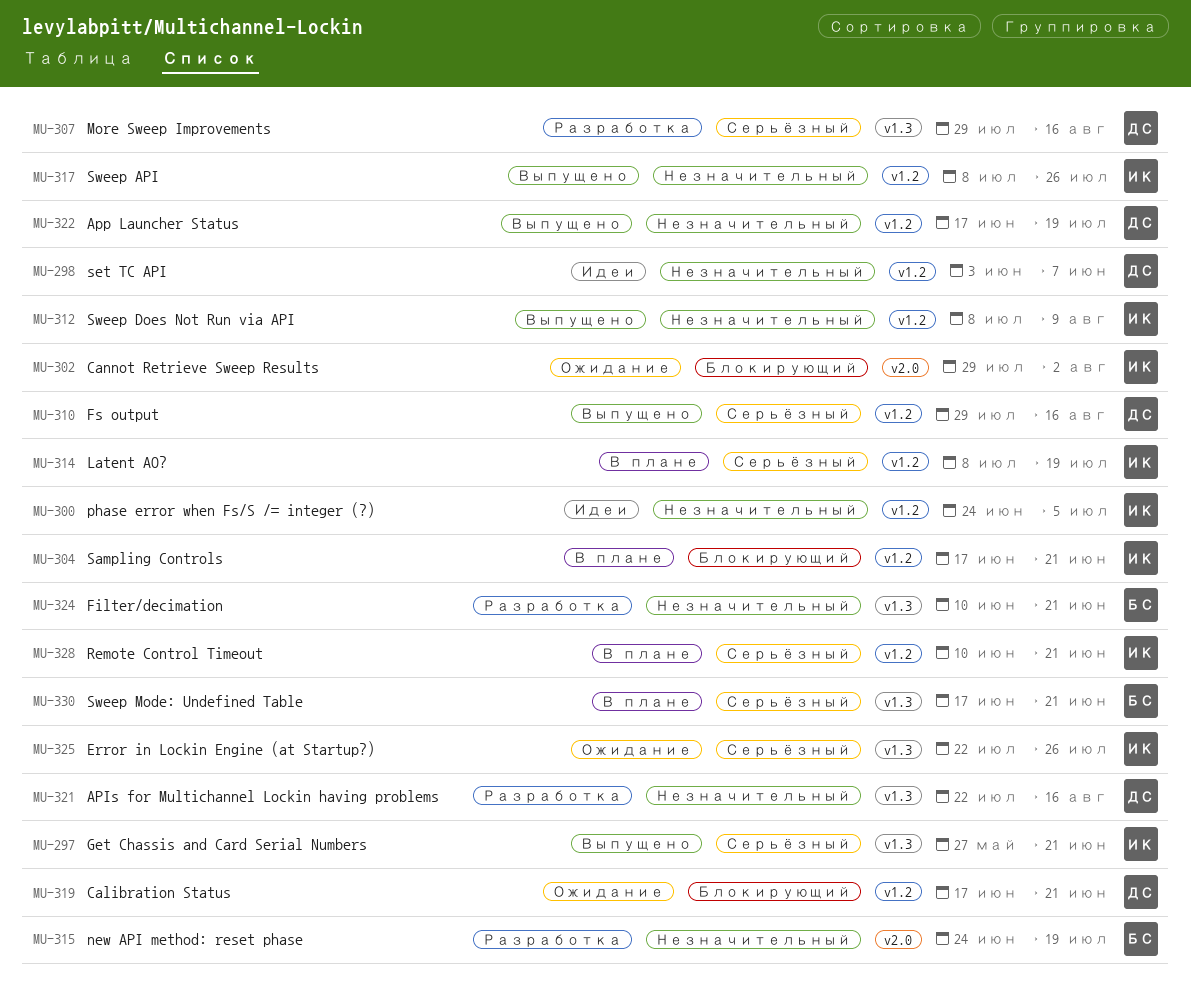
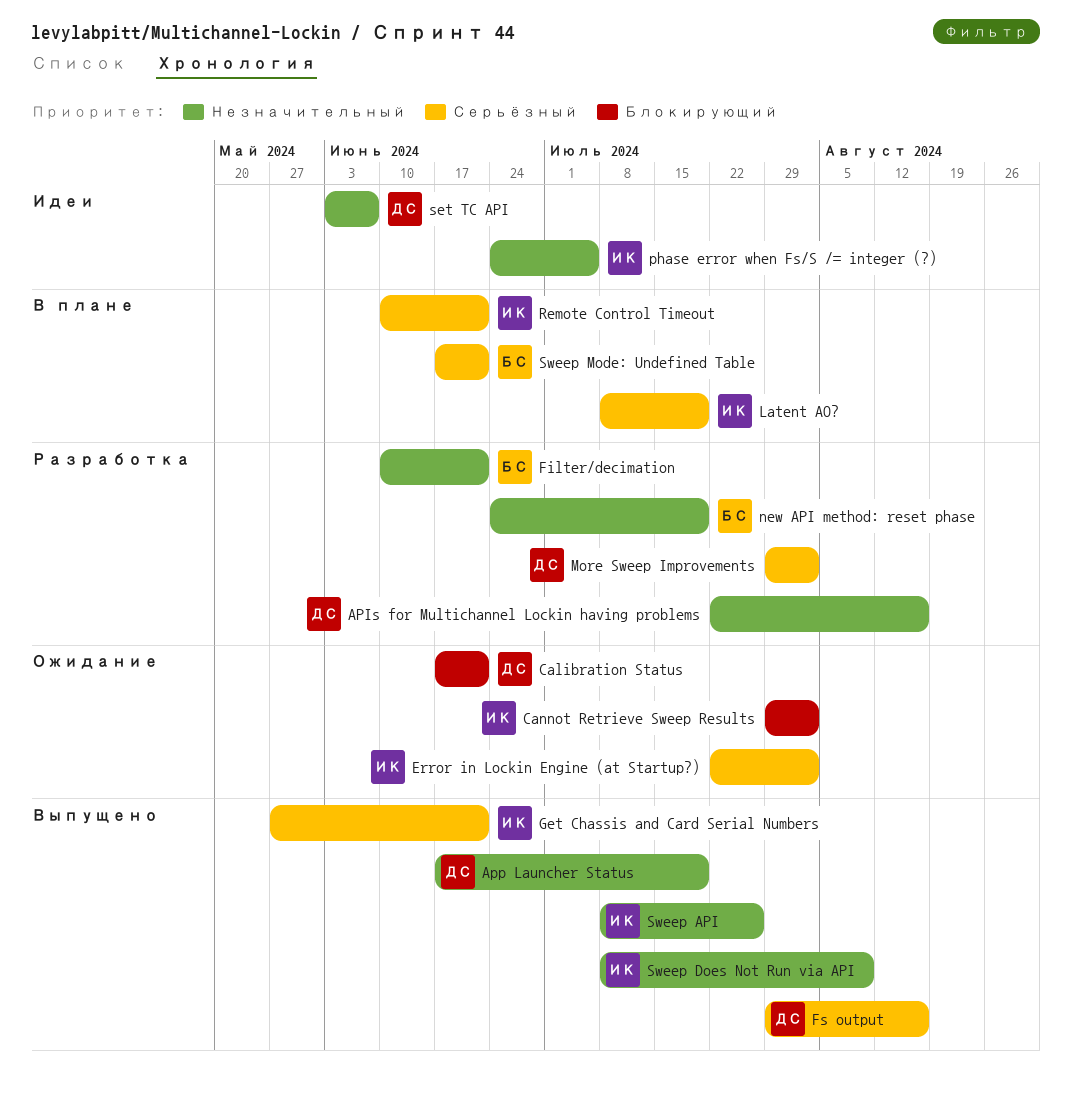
Error in Lockin Engine (at Startup?), due: Jul 26 -> Aug 2
More Sweep Improvements, due: Aug 16 -> Aug 2
Sampling Controls: present -> none

